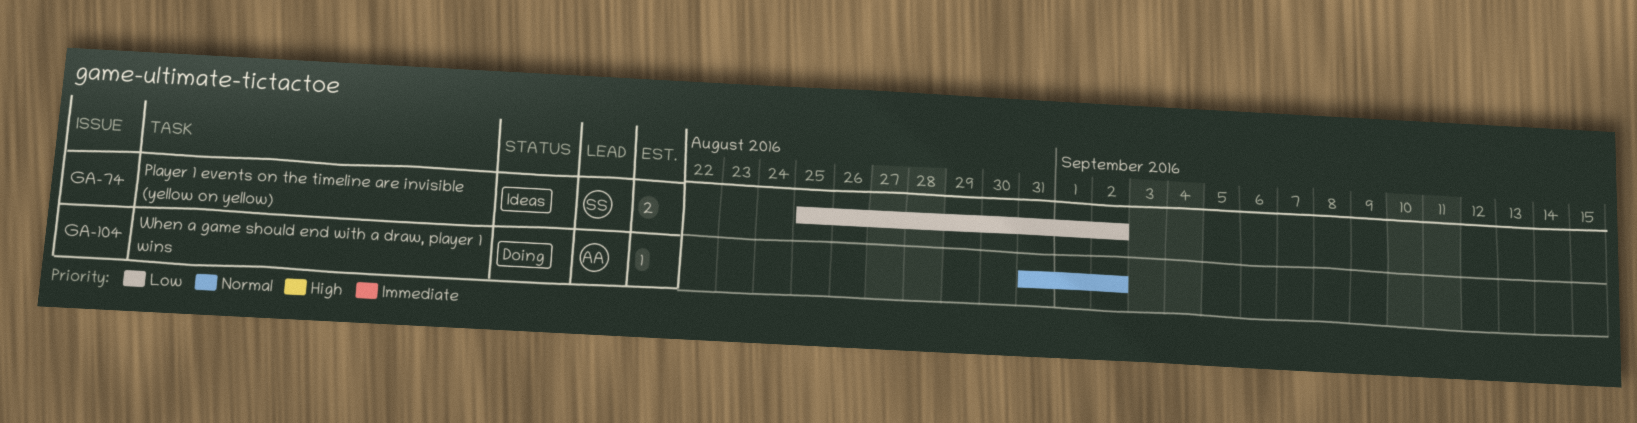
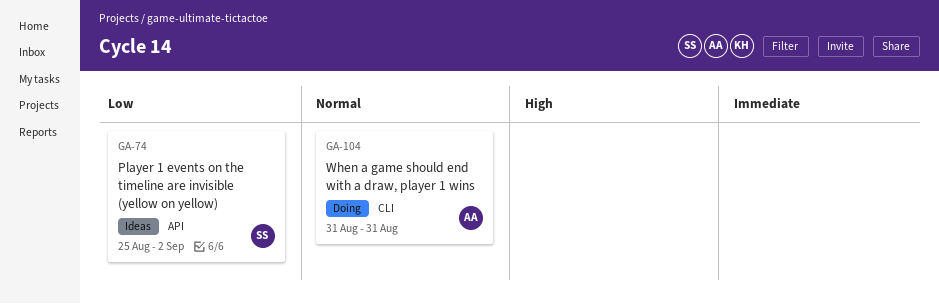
GA-104, due: Sep 2 -> Aug 31

